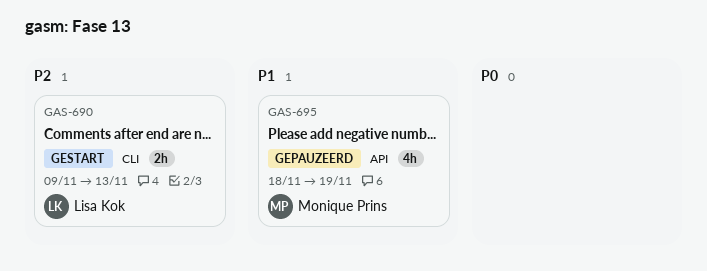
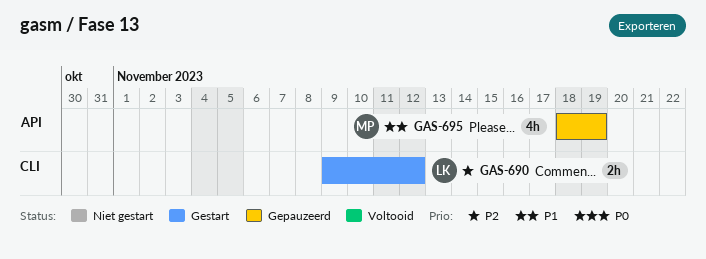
GAS-690, due: Nov 13 -> Nov 12

